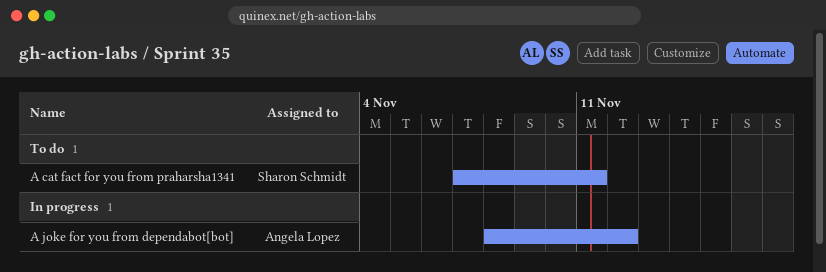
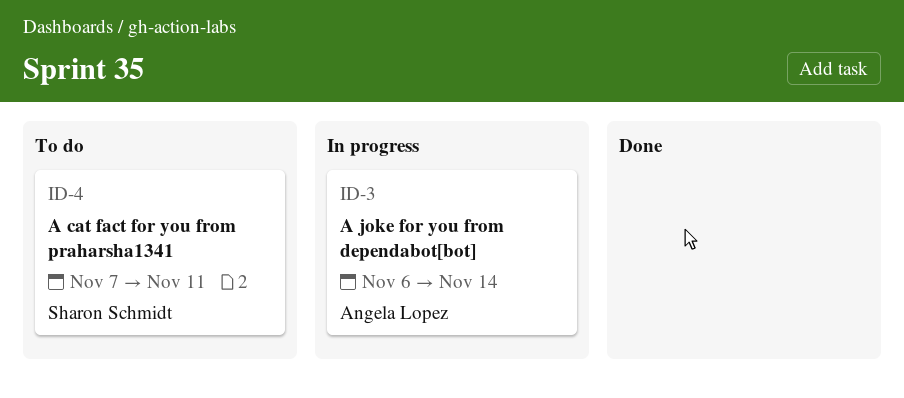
A joke for you from dependabot[bot], start: Nov 8 -> Nov 6
A joke for you from dependabot[bot], due: Nov 12 -> Nov 14

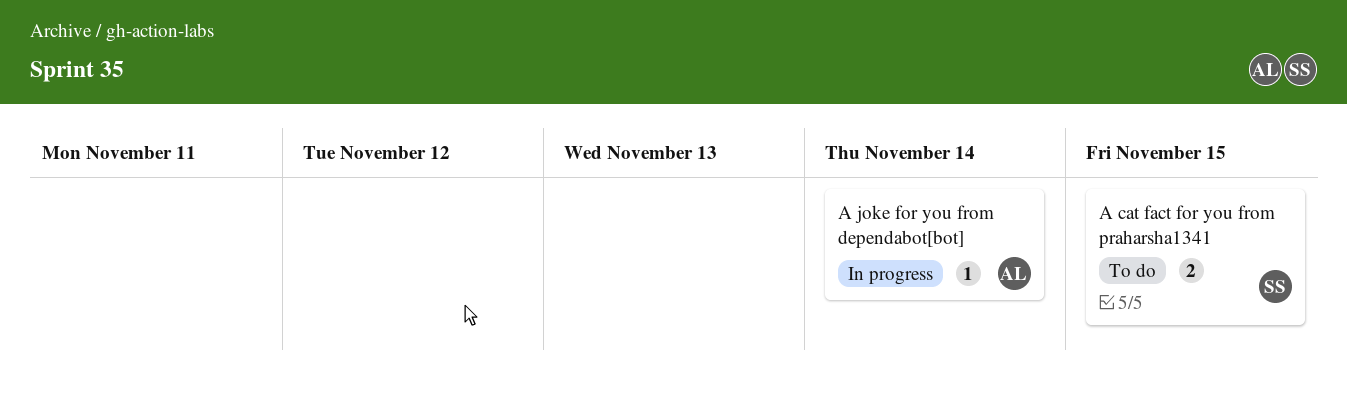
A cat fact for you from praharsha1341, due: Nov 11 -> Nov 15

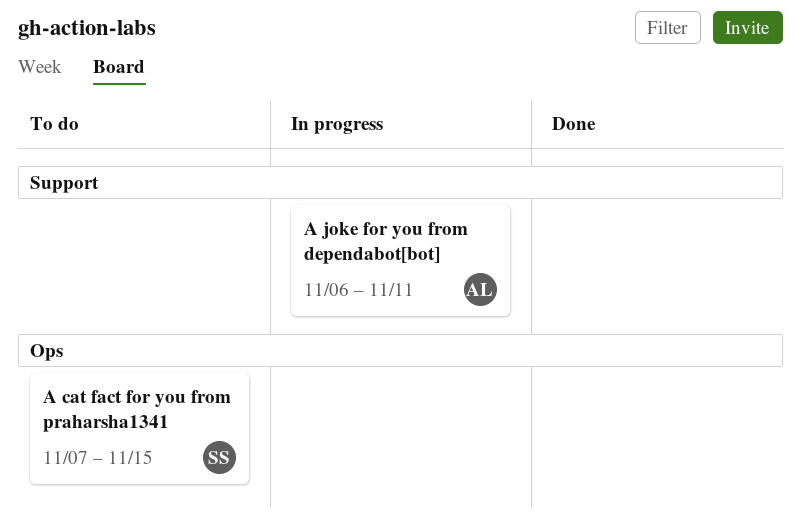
A joke for you from dependabot[bot], due: Nov 14 -> Nov 11

